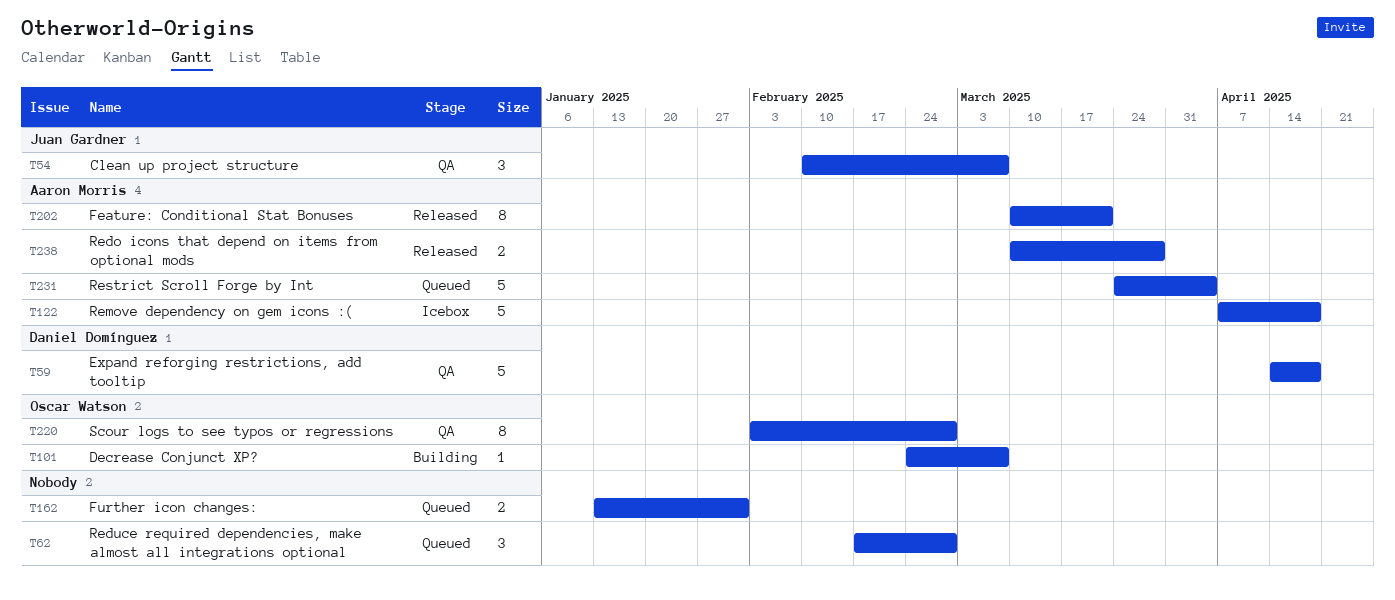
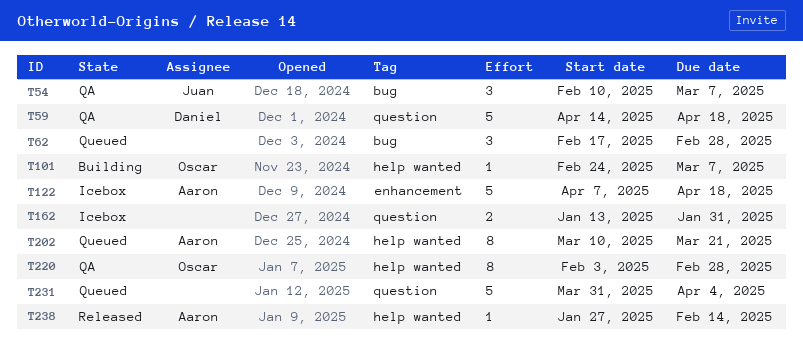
T162, status: Queued -> Icebox
T202, status: Released -> Queued
T231, owner: Aaron Morris -> none
T231, start: Mar 24 -> Mar 31
T238, estimate: 2 -> 1
T238, start: Mar 10 -> Jan 27
T238, due: Mar 28 -> Feb 14

